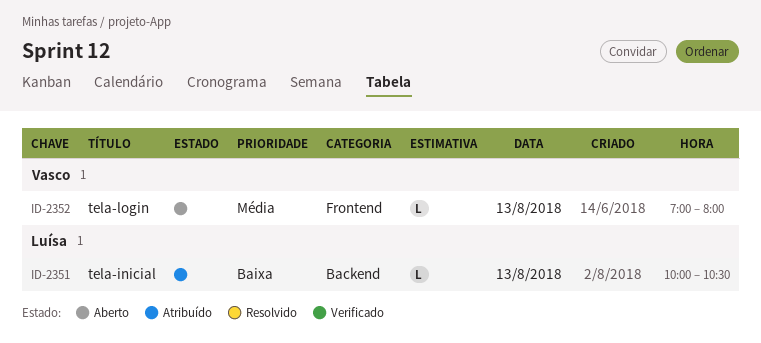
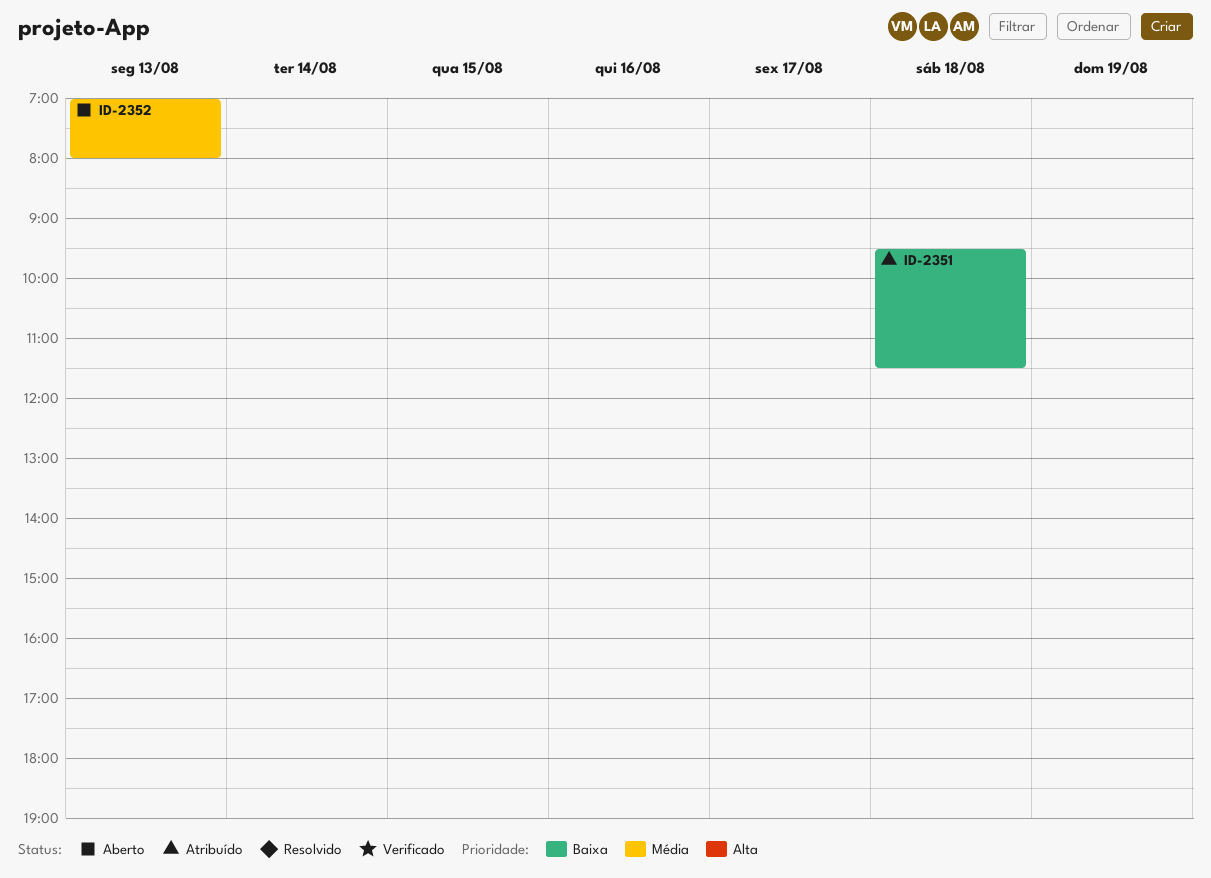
ID-2351, day: Aug 13 -> Aug 18
ID-2351, begins: 10:00 -> 09:30
ID-2351, ends: 10:30 -> 11:30

